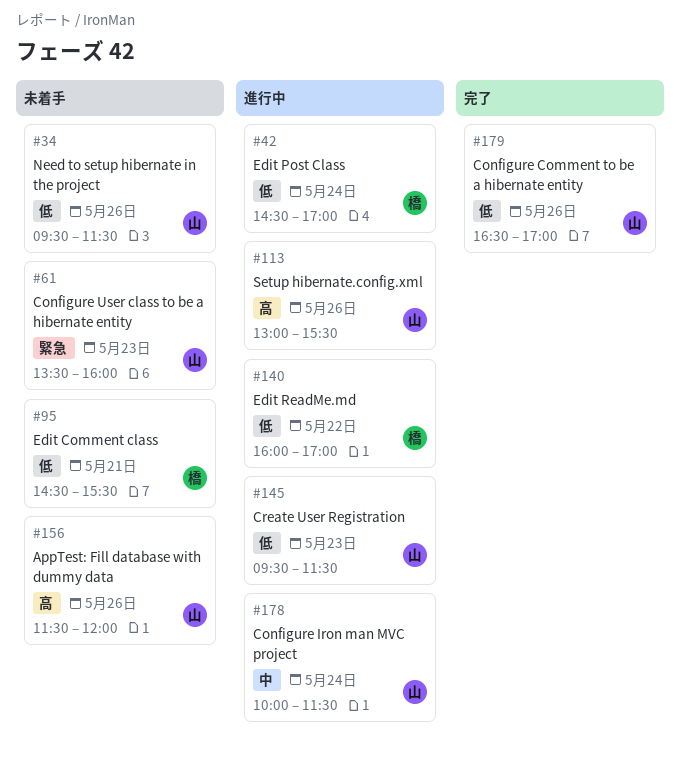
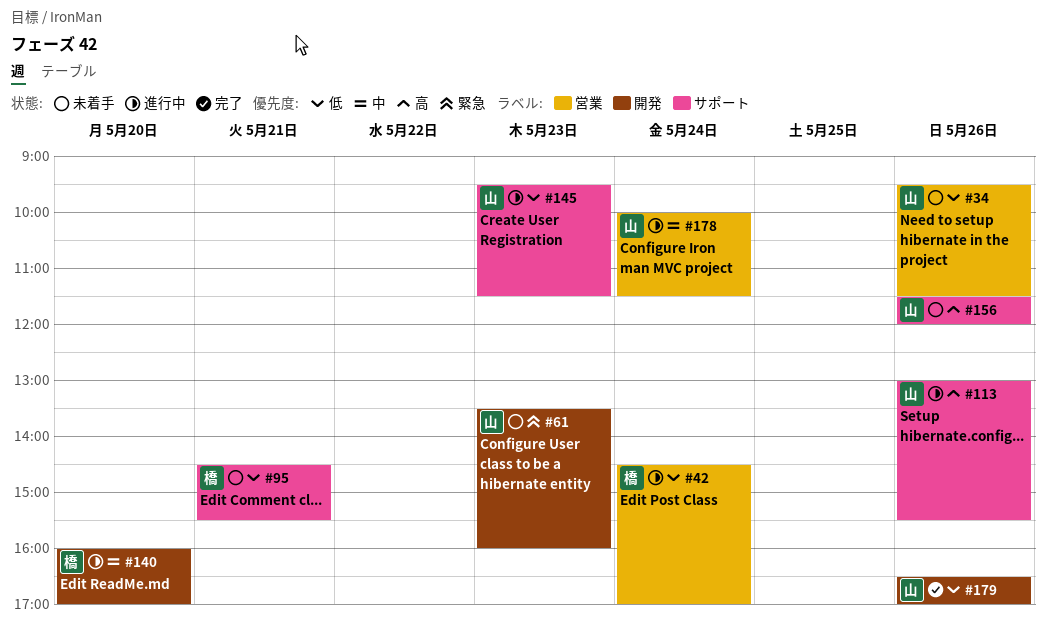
#140, priority: 低 -> 中
#140, day: May 22 -> May 20

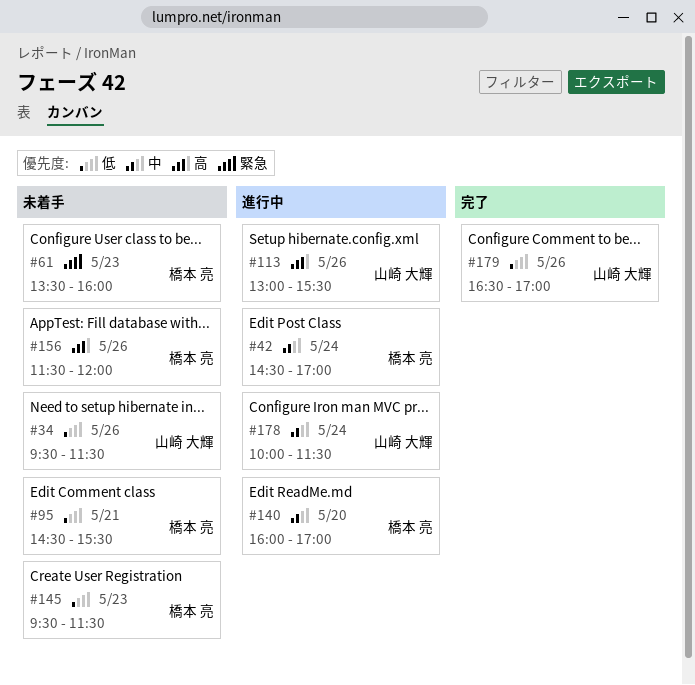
#42, priority: 低 -> 中
#61, owner: 山崎 大輝 -> 橋本 亮
#145, status: 進行中 -> 未着手
#145, owner: 山崎 大輝 -> 橋本 亮
#156, owner: 山崎 大輝 -> 橋本 亮

